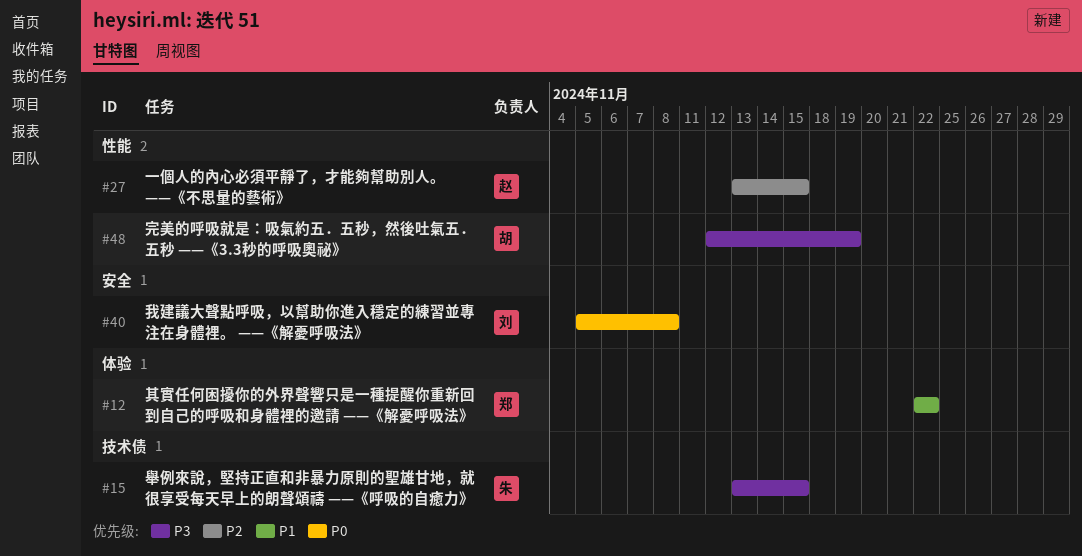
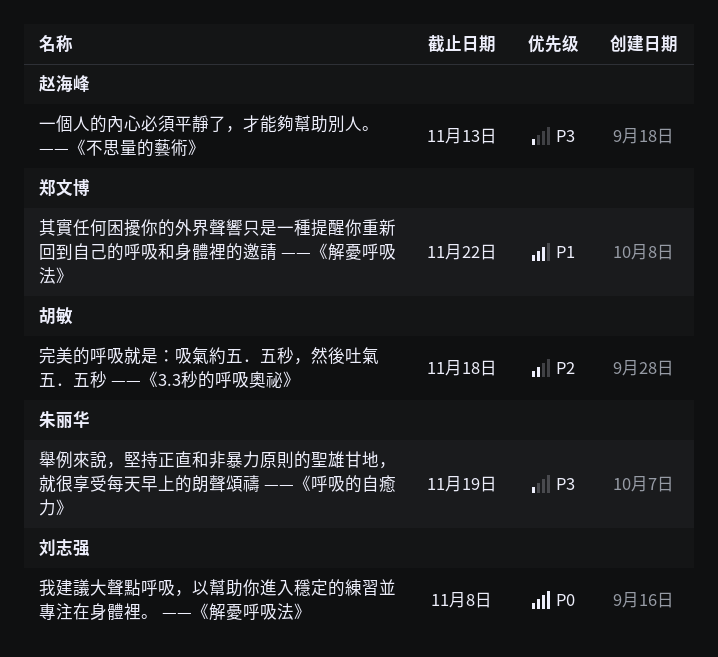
一個人的內心必須平靜了，才能夠幫助別人。 ——《不思量的藝術》, priority: P2 -> P3
一個人的內心必須平靜了，才能夠幫助別人。 ——《不思量的藝術》, due: Nov 15 -> Nov 13
完美的呼吸就是：吸氣約五．五秒，然後吐氣五．五秒 ——《3.3秒的呼吸奧祕》, priority: P3 -> P2
完美的呼吸就是：吸氣約五．五秒，然後吐氣五．五秒 ——《3.3秒的呼吸奧祕》, due: Nov 19 -> Nov 18
舉例來說，堅持正直和非暴力原則的聖雄甘地，就很享受每天早上的朗聲頌禱 ——《呼吸的自癒力》, due: Nov 15 -> Nov 19

